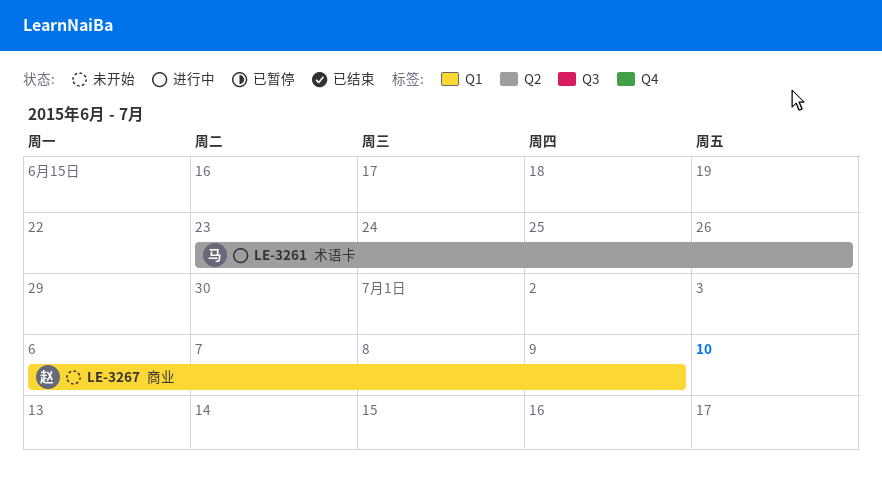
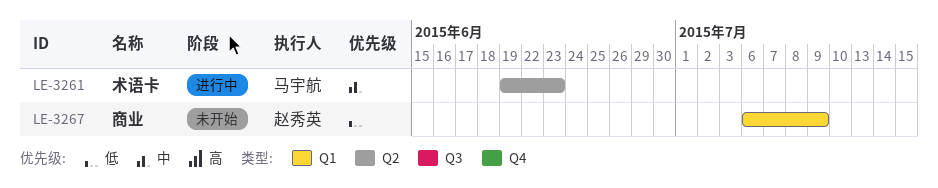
LE-3261, start: Jun 23 -> Jun 19
LE-3261, due: Jun 26 -> Jun 23

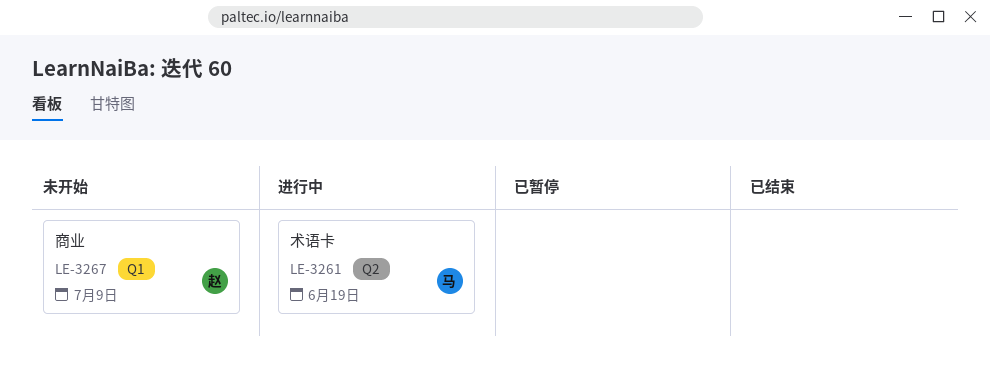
LE-3261, due: Jun 23 -> Jun 19

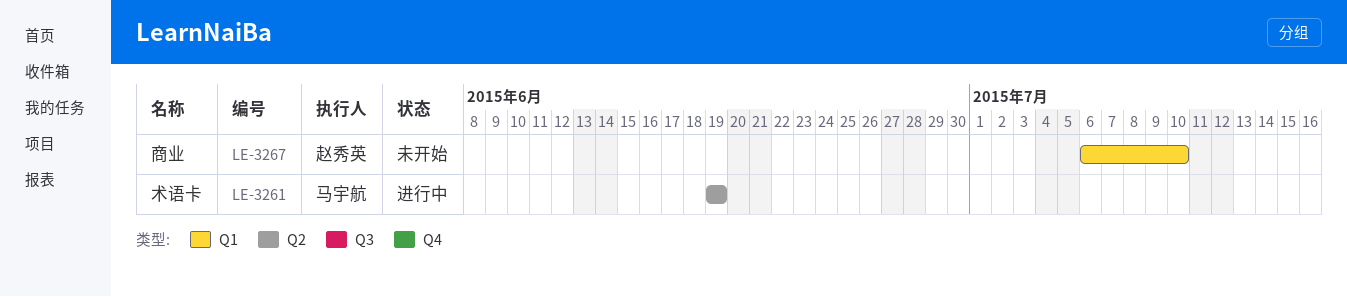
LE-3267, due: Jul 9 -> Jul 10

